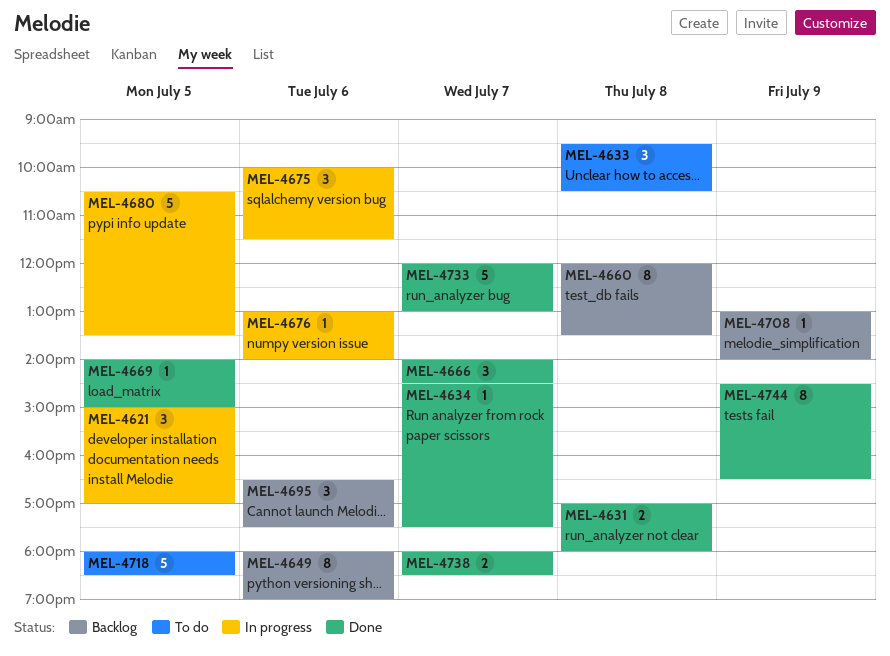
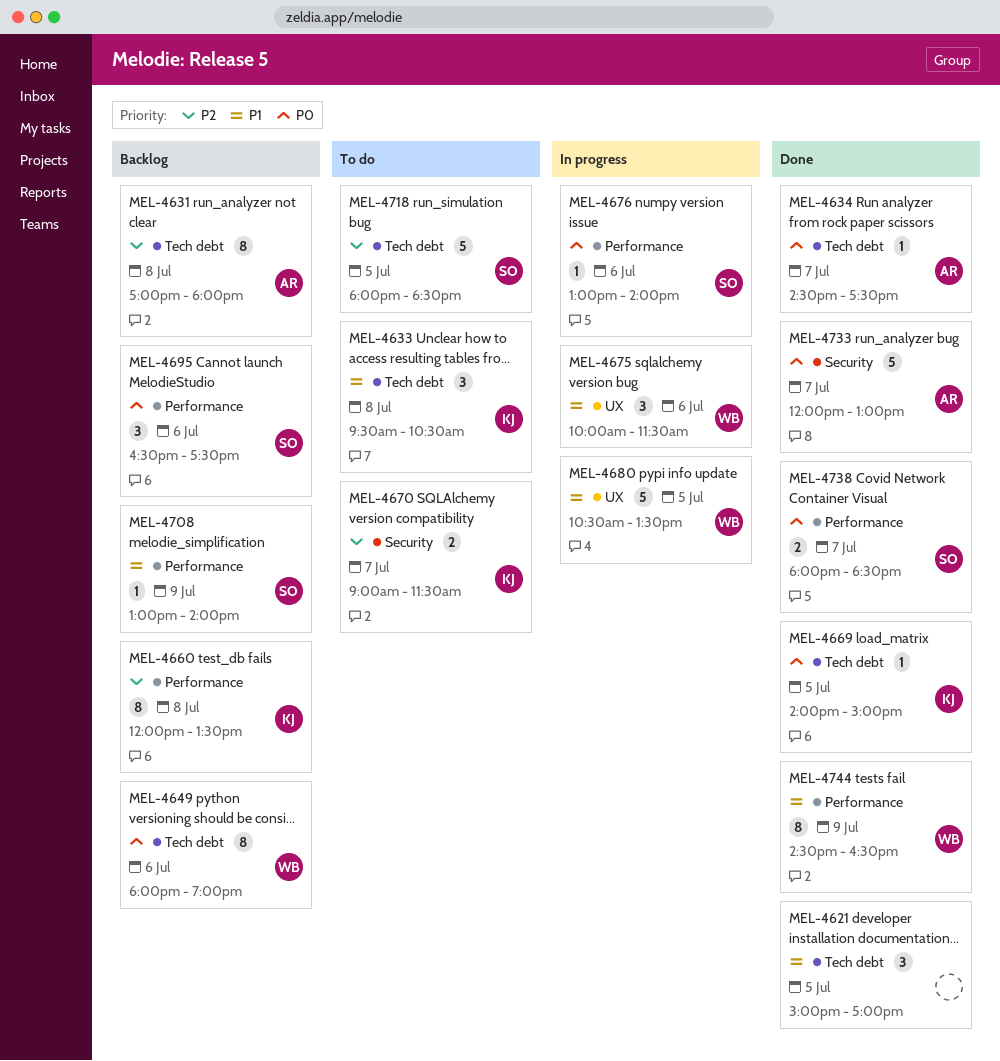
MEL-4621, status: In progress -> Done
MEL-4631, status: Done -> Backlog
MEL-4631, estimate: 2 -> 8
MEL-4666: present -> none
MEL-4670: none -> present

